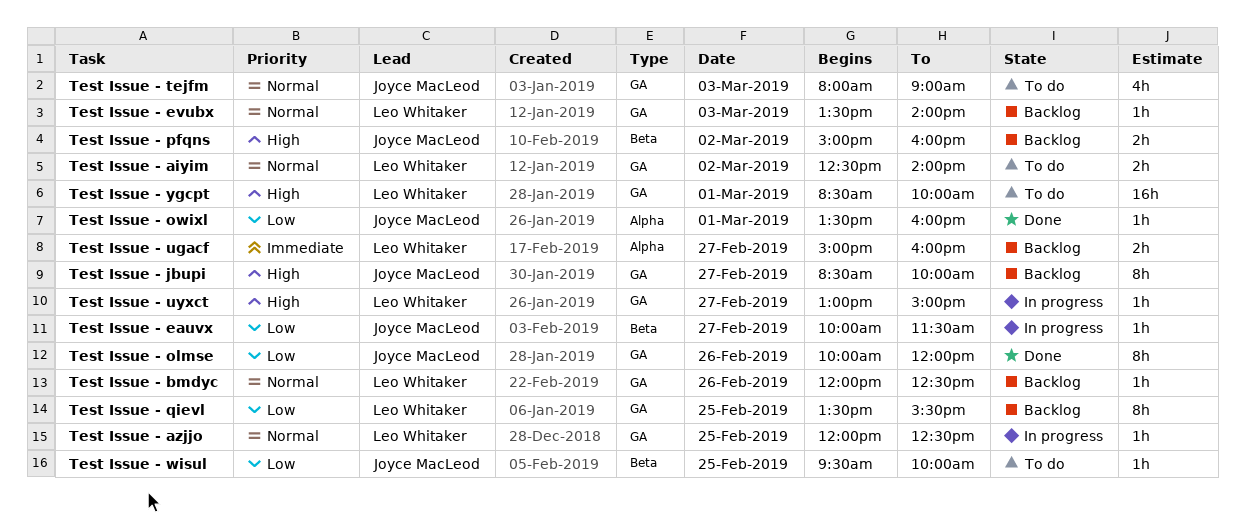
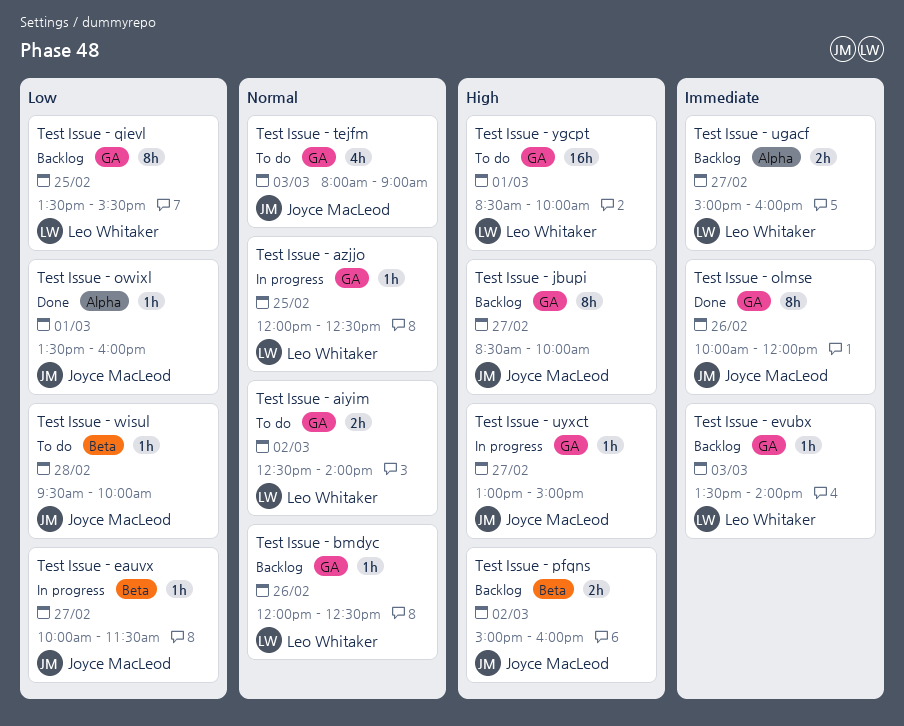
Test Issue - evubx, priority: Normal -> Immediate
Test Issue - olmse, priority: Low -> Immediate
Test Issue - uyxct, owner: Leo Whitaker -> Joyce MacLeod
Test Issue - wisul, day: Feb 25 -> Feb 28

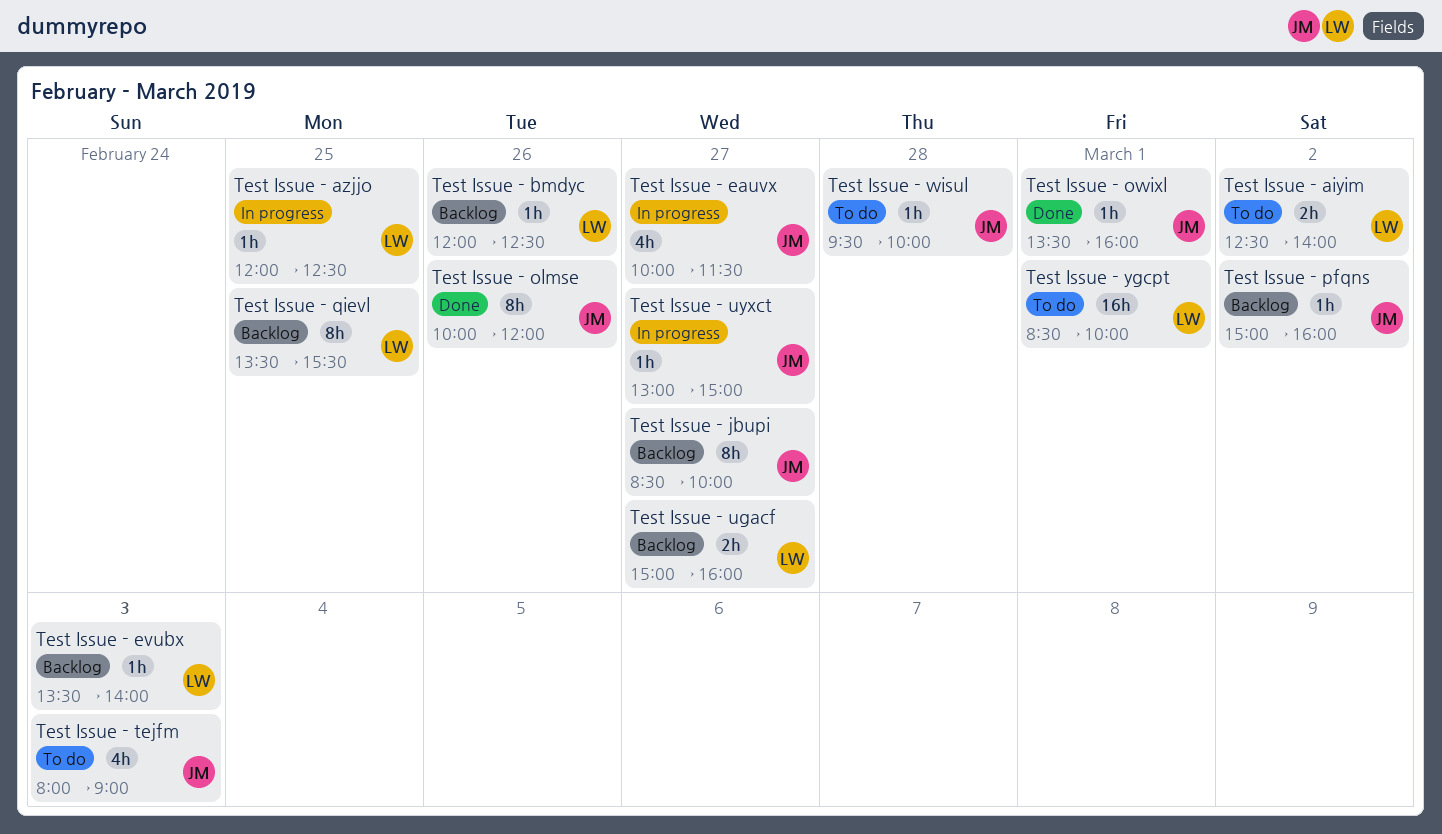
Test Issue - eauvx, estimate: 1h -> 4h
Test Issue - pfqns, estimate: 2h -> 1h

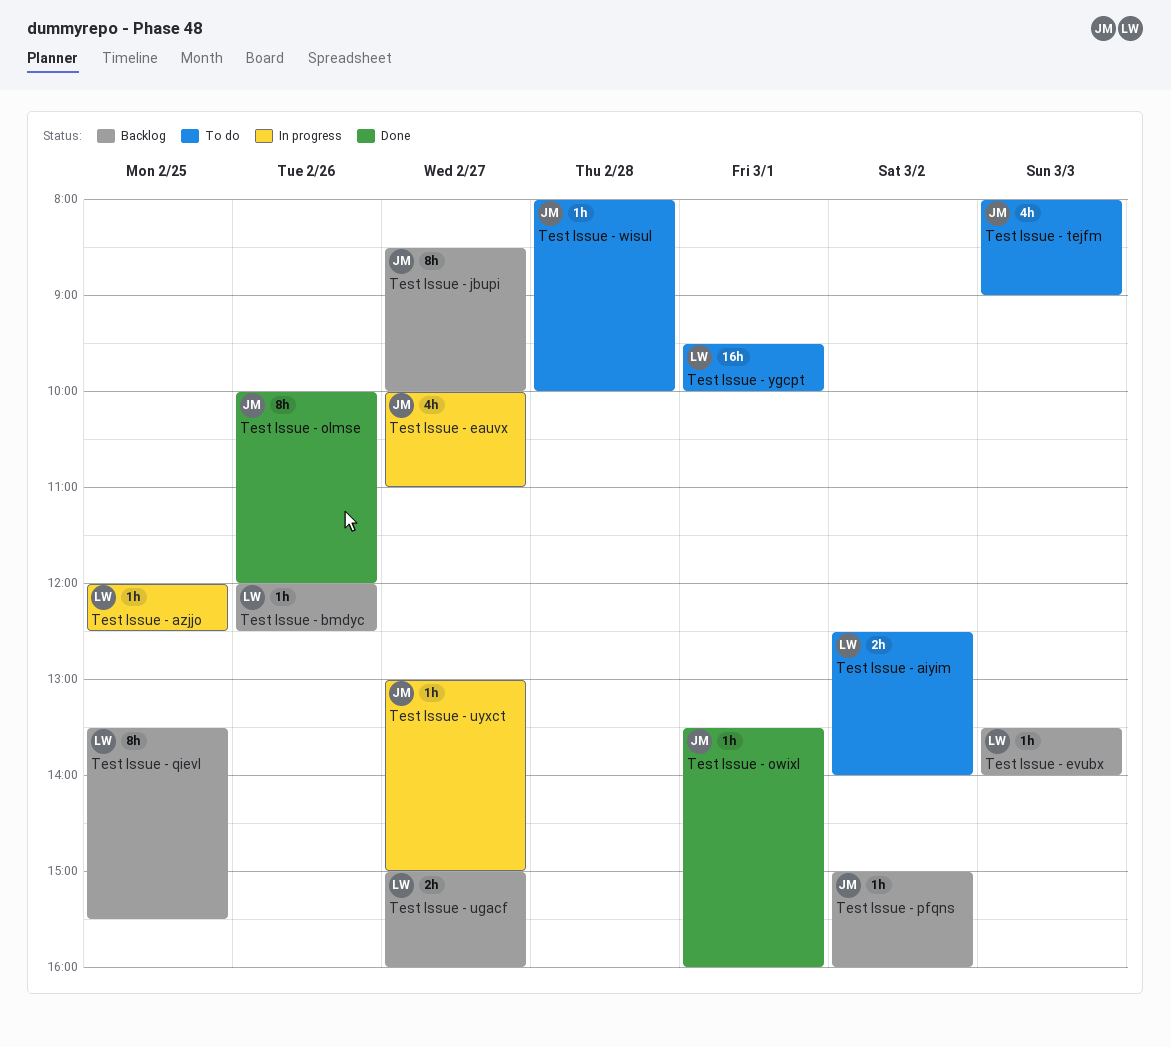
Test Issue - eauvx, ends: 11:30 -> 11:00
Test Issue - wisul, begins: 09:30 -> 08:00
Test Issue - ygcpt, begins: 08:30 -> 09:30

